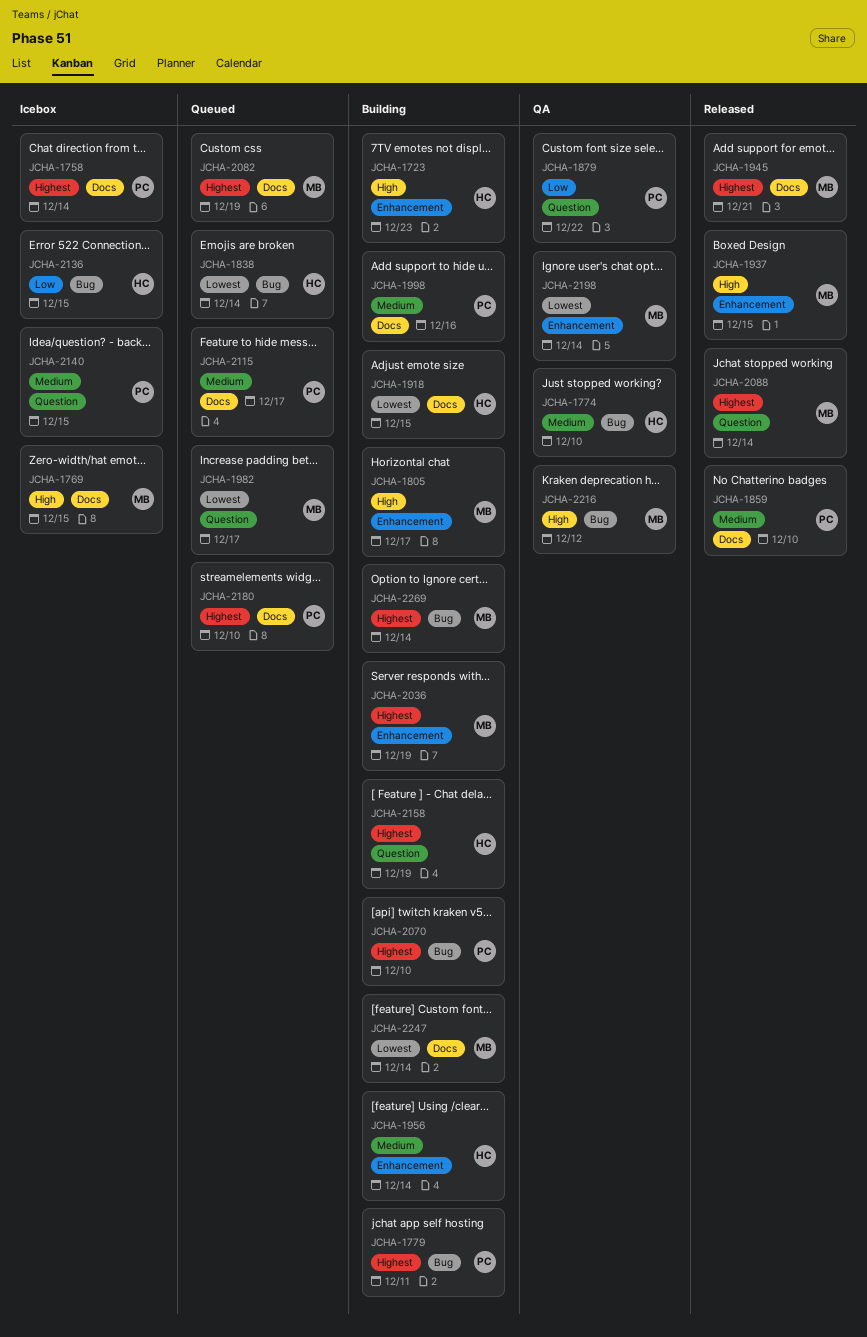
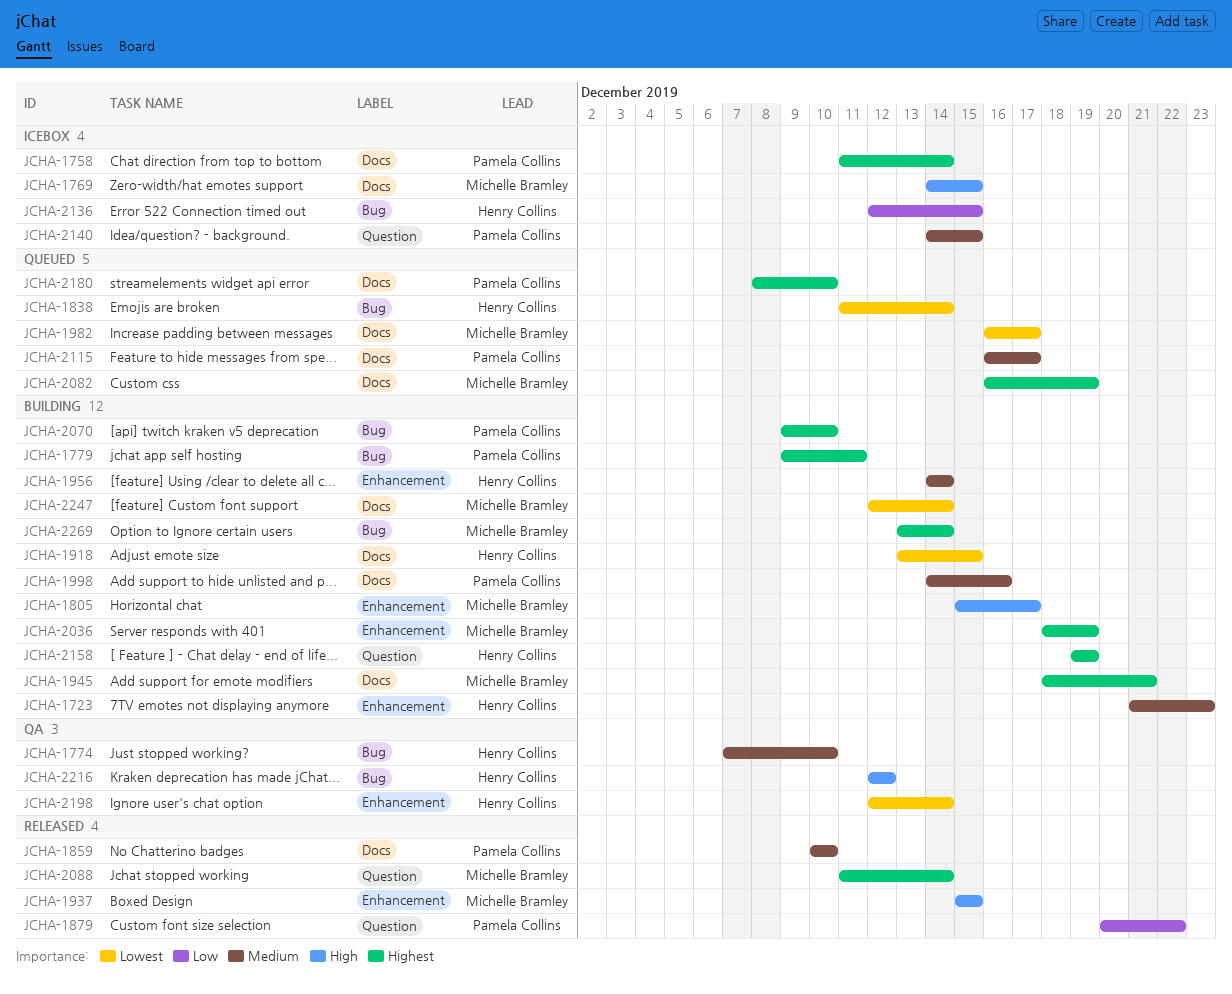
JCHA-1723, priority: High -> Medium
JCHA-1879, status: QA -> Released
JCHA-1945, status: Released -> Building
JCHA-1982, label: Question -> Docs
JCHA-2198, owner: Michelle Bramley -> Henry Collins
JCHA-2216, owner: Michelle Bramley -> Henry Collins

